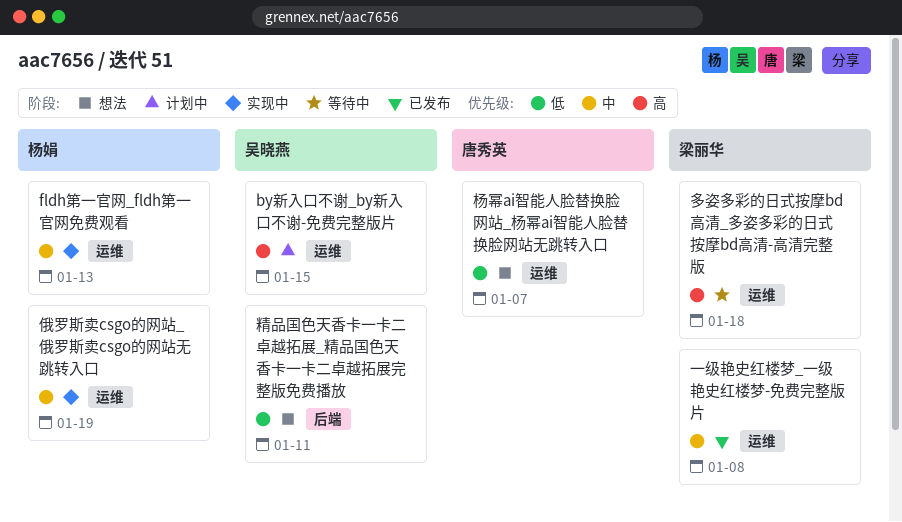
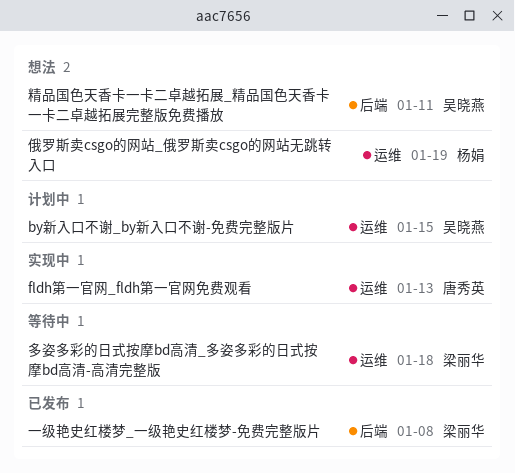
fldh第一官网_fldh第一官网免费观看, owner: 杨娟 -> 唐秀英
一级艳史红楼梦_一级艳史红楼梦-免费完整版片, label: 运维 -> 后端
俄罗斯卖csgo的网站_俄罗斯卖csgo的网站无跳转入口, status: 实现中 -> 想法
杨幂ai智能人脸替换脸网站_杨幂ai智能人脸替换脸网站无跳转入口: present -> none

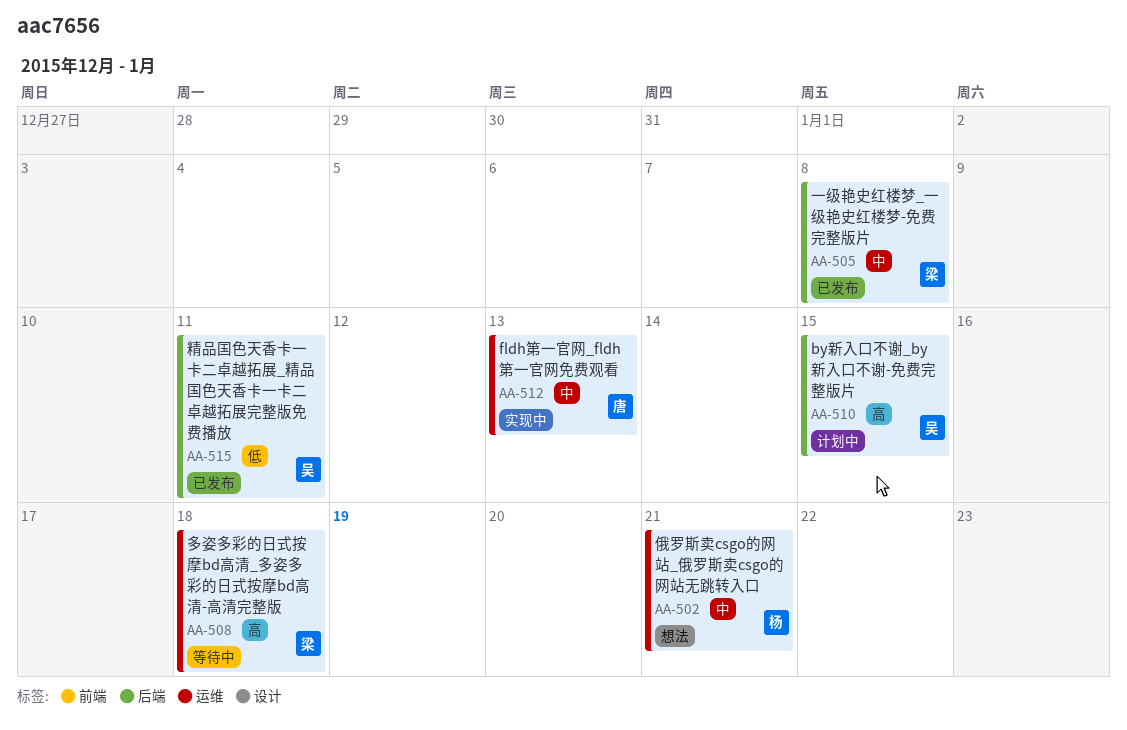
by新入口不谢_by新入口不谢-免费完整版片, label: 运维 -> 后端
俄罗斯卖csgo的网站_俄罗斯卖csgo的网站无跳转入口, due: Jan 19 -> Jan 21
精品国色天香卡一卡二卓越拓展_精品国色天香卡一卡二卓越拓展完整版免费播放, status: 想法 -> 已发布

